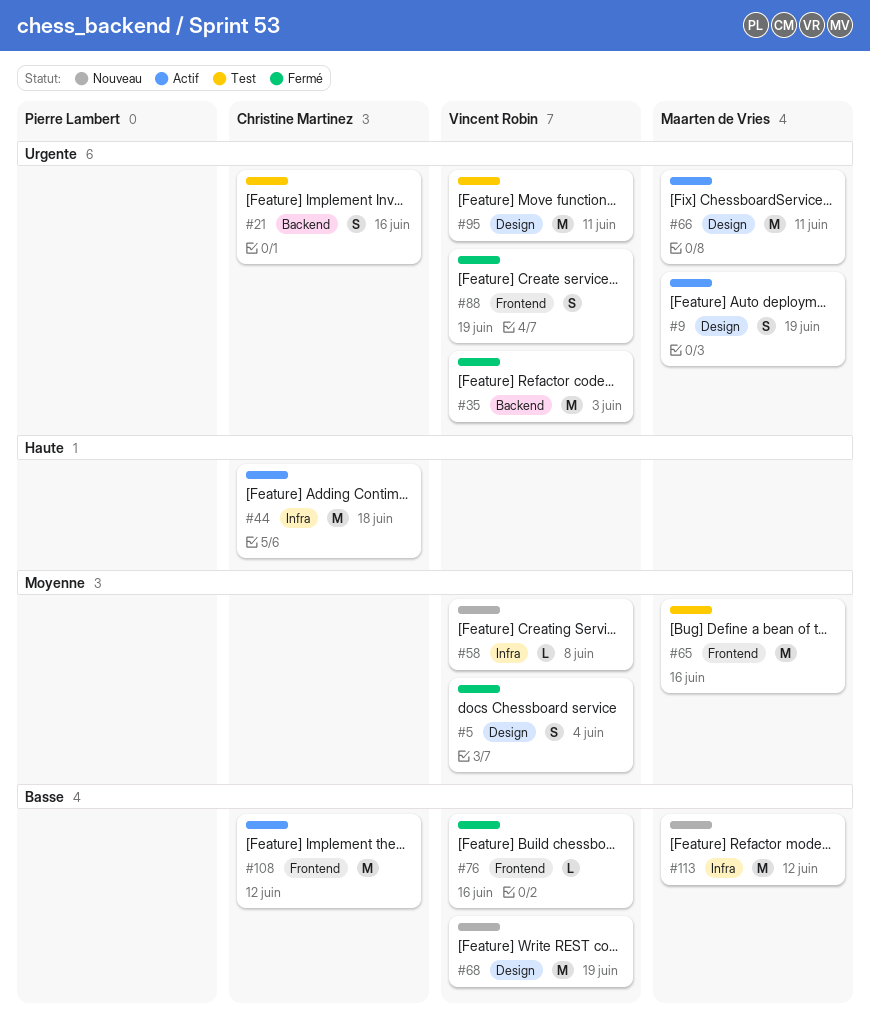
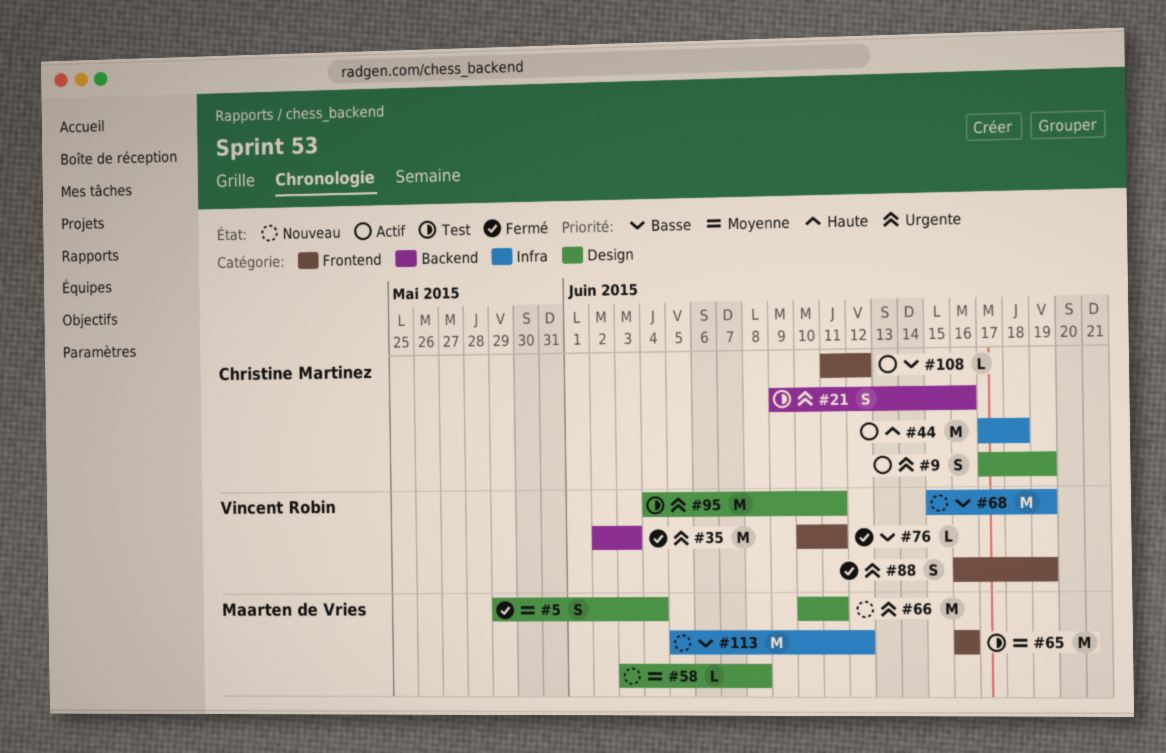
#5, owner: Vincent Robin -> Maarten de Vries
#9, owner: Maarten de Vries -> Christine Martinez
#58, owner: Vincent Robin -> Maarten de Vries
#58, label: Infra -> Design
#66, status: Actif -> Nouveau
#68, label: Design -> Infra
#76, due: Jun 16 -> Jun 11
#108, estimate: M -> L

